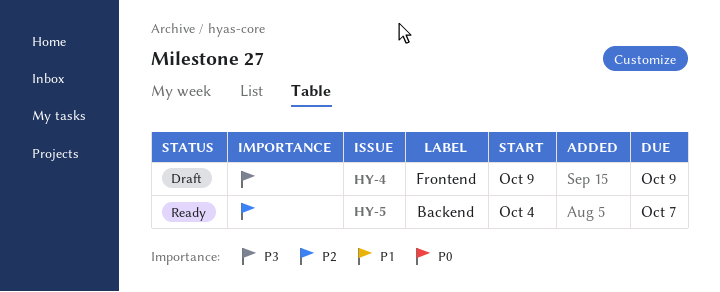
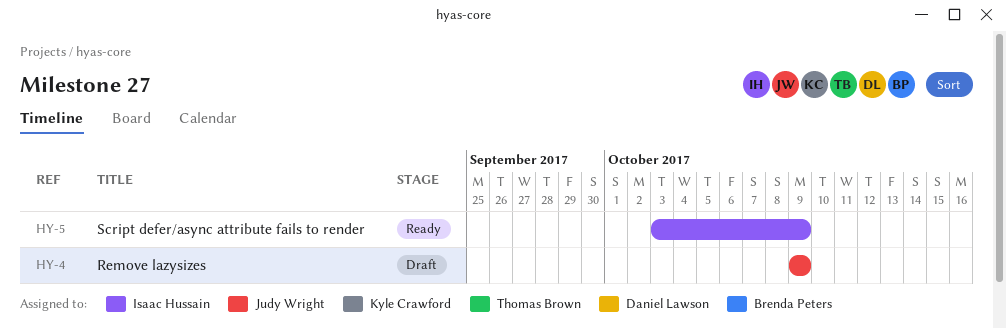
HY-5, start: Oct 4 -> Oct 3
HY-5, due: Oct 7 -> Oct 9

